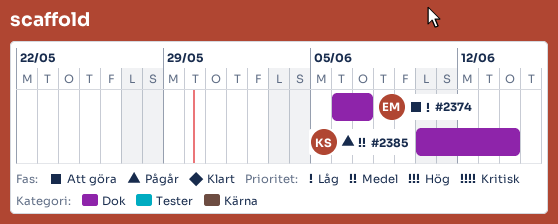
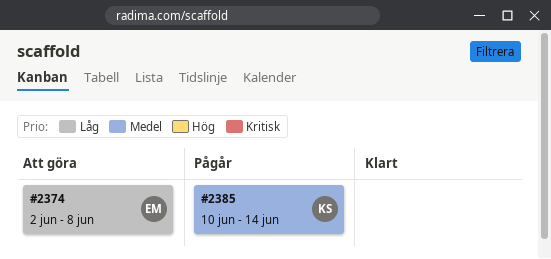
#2374, start: Jun 6 -> Jun 2
#2374, due: Jun 7 -> Jun 8

